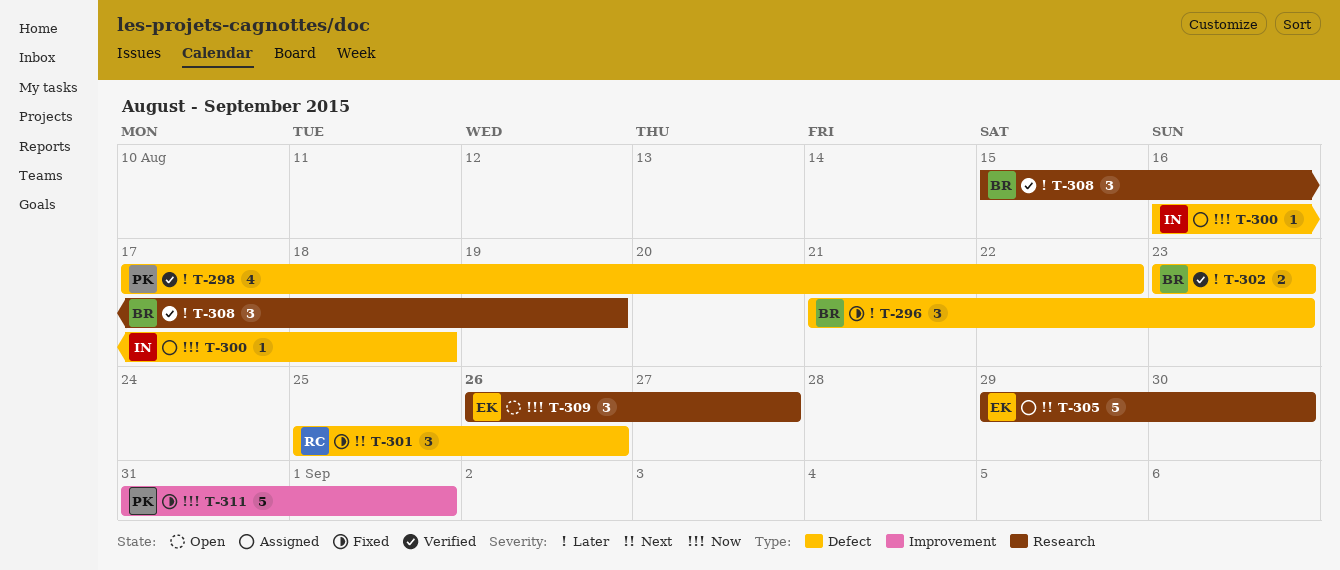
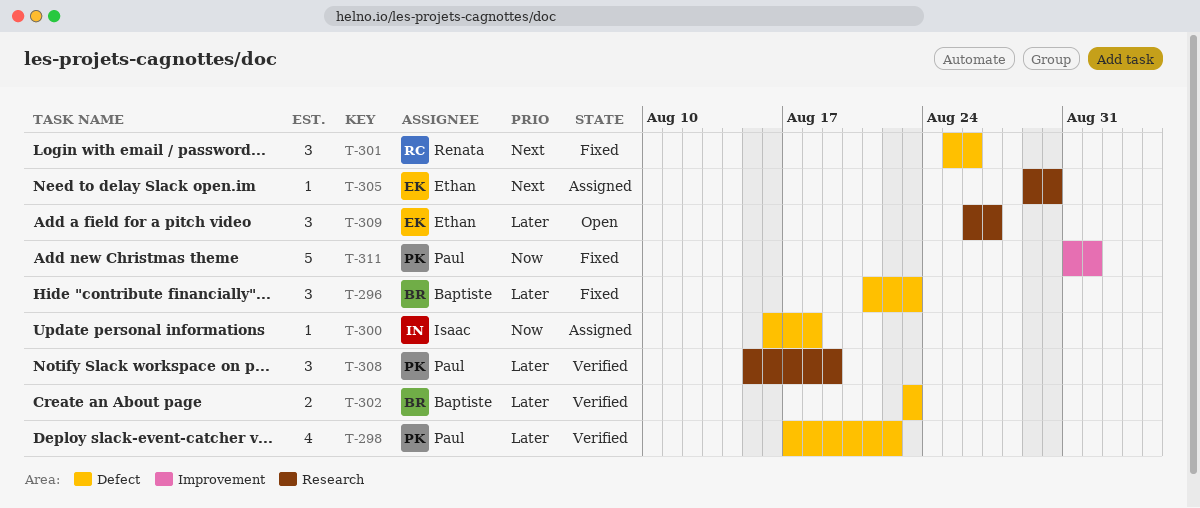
T-305, estimate: 5 -> 1
T-308, owner: Baptiste -> Paul
T-309, priority: Now -> Later

